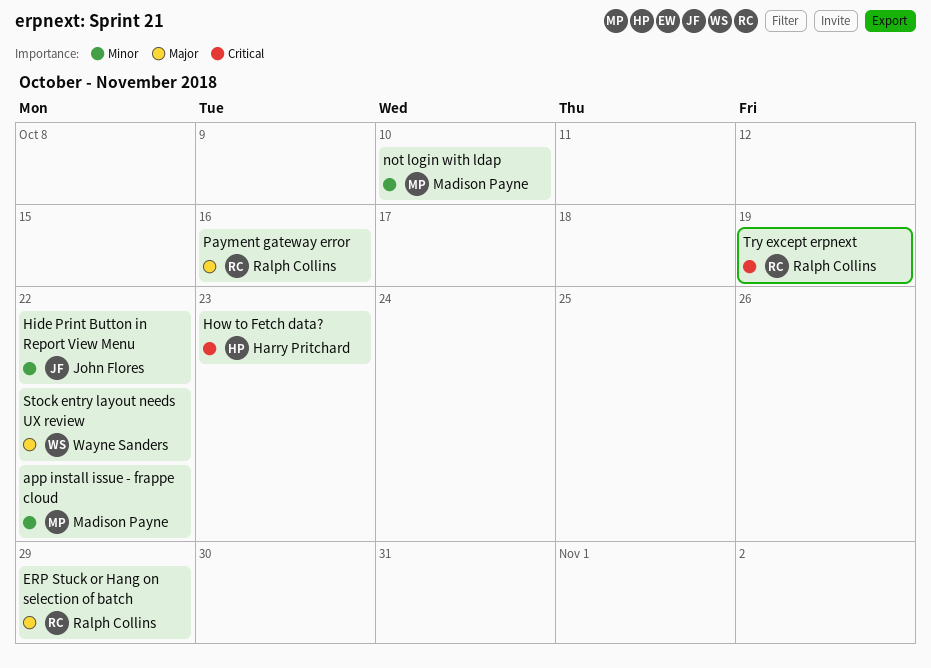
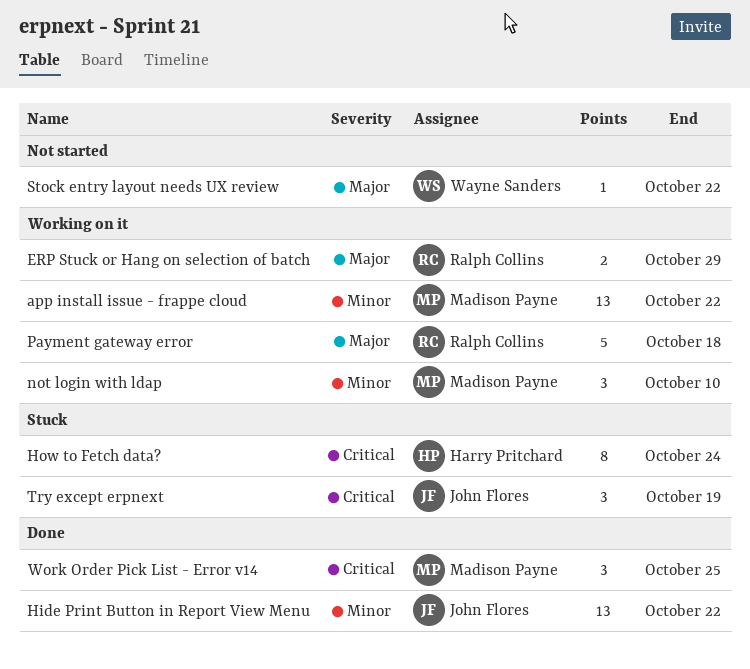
How to Fetch data?, due: Oct 23 -> Oct 24
Payment gateway error, due: Oct 16 -> Oct 18
Try except erpnext, owner: Ralph Collins -> John Flores
Work Order Pick List - Error v14: none -> present

